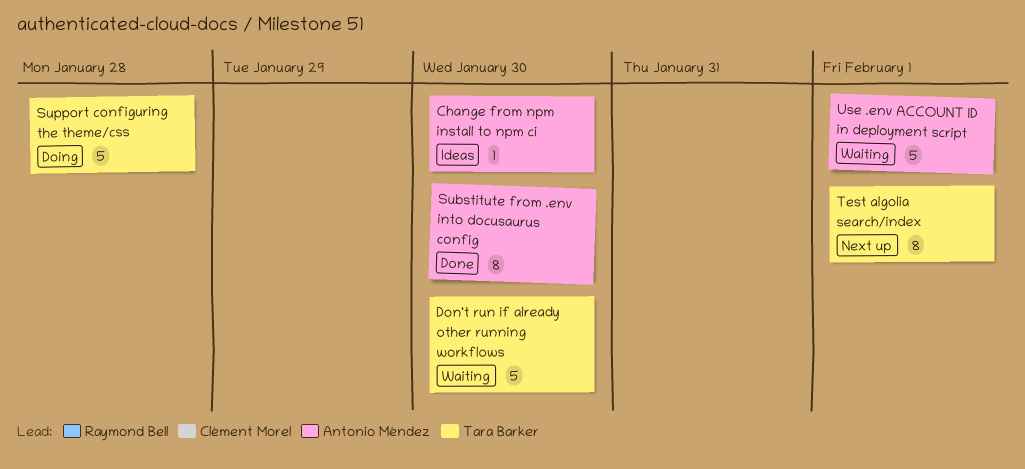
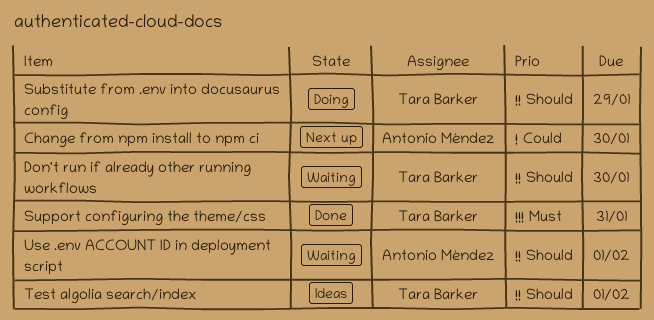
Change from npm install to npm ci, status: Ideas -> Next up
Substitute from .env into docusaurus config, status: Done -> Doing
Substitute from .env into docusaurus config, owner: Antonio Méndez -> Tara Barker
Substitute from .env into docusaurus config, due: Jan 30 -> Jan 29
Support configuring the theme/css, status: Doing -> Done
Support configuring the theme/css, due: Jan 28 -> Jan 31
Test algolia search/index, status: Next up -> Ideas

